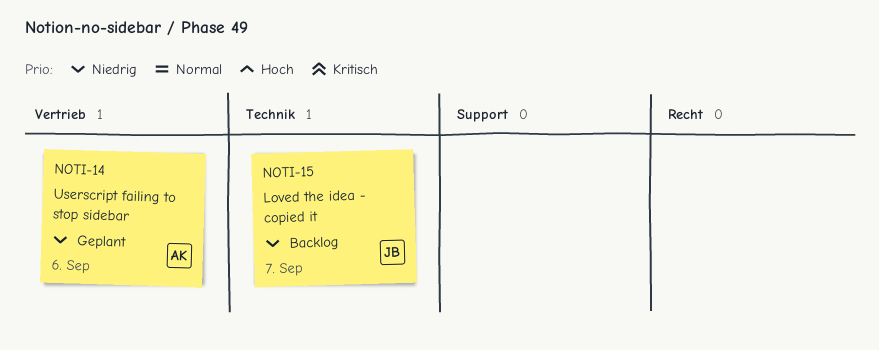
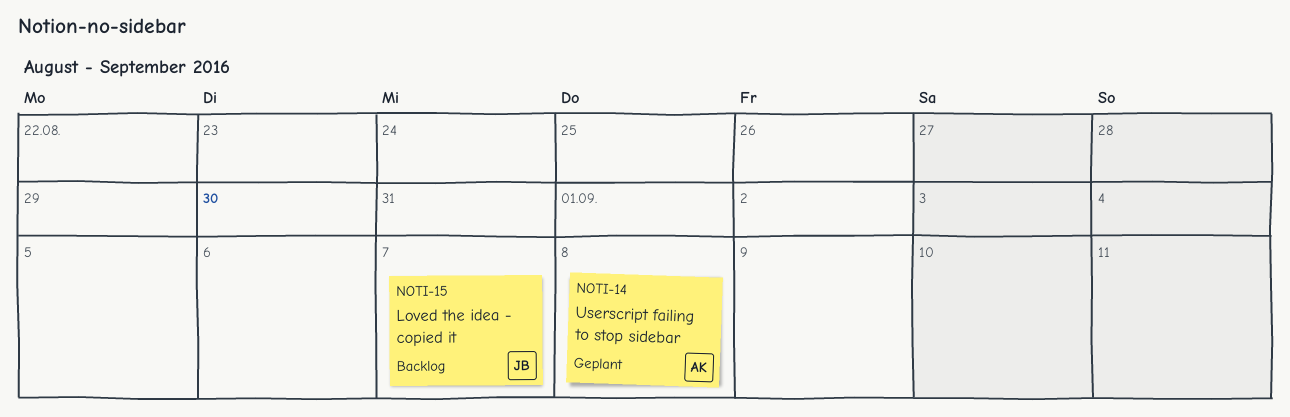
NOTI-14, due: Sep 6 -> Sep 8

